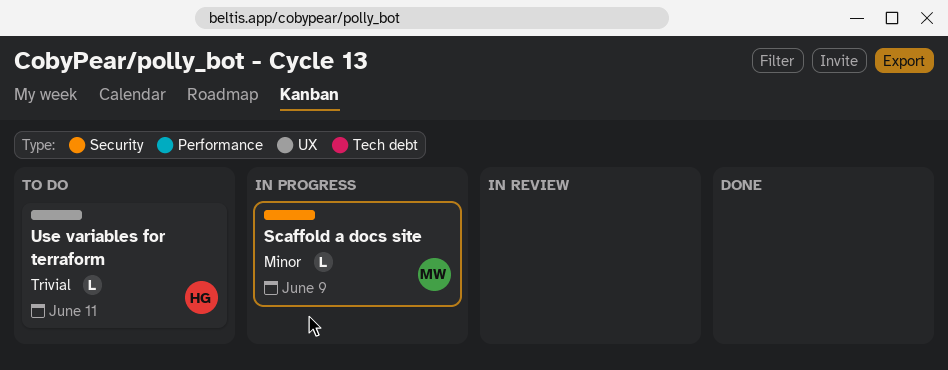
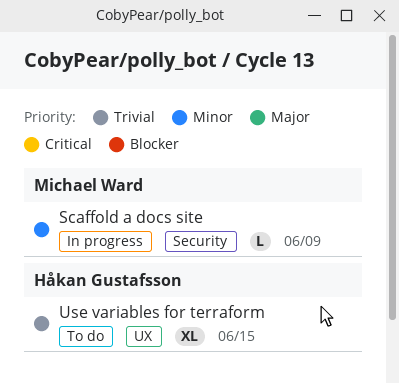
Use variables for terraform, estimate: L -> XL
Use variables for terraform, due: Jun 11 -> Jun 15

